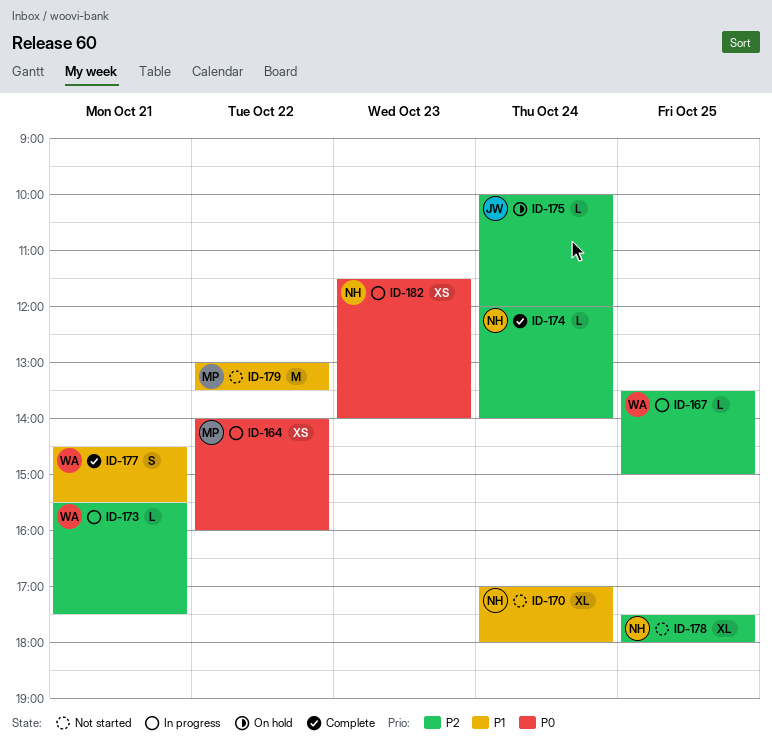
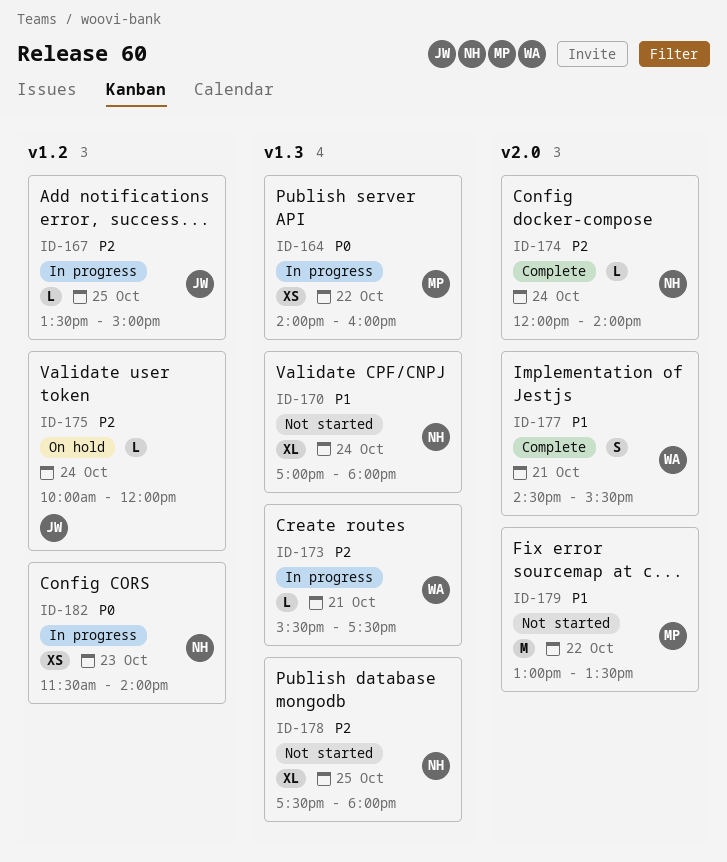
ID-167, owner: WA -> JW

